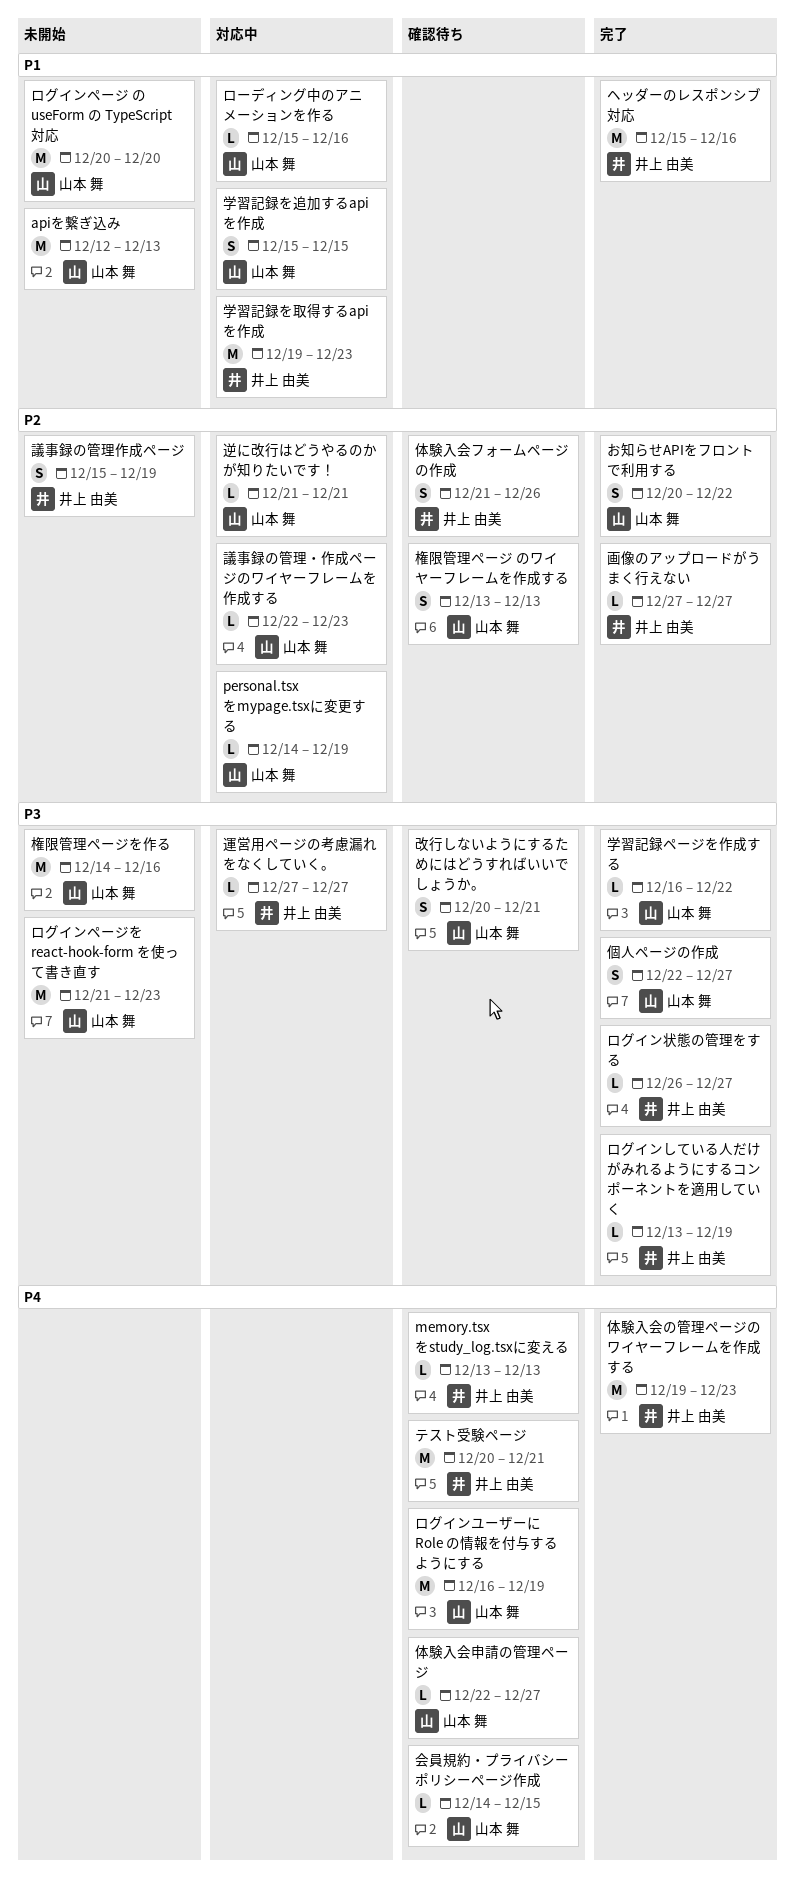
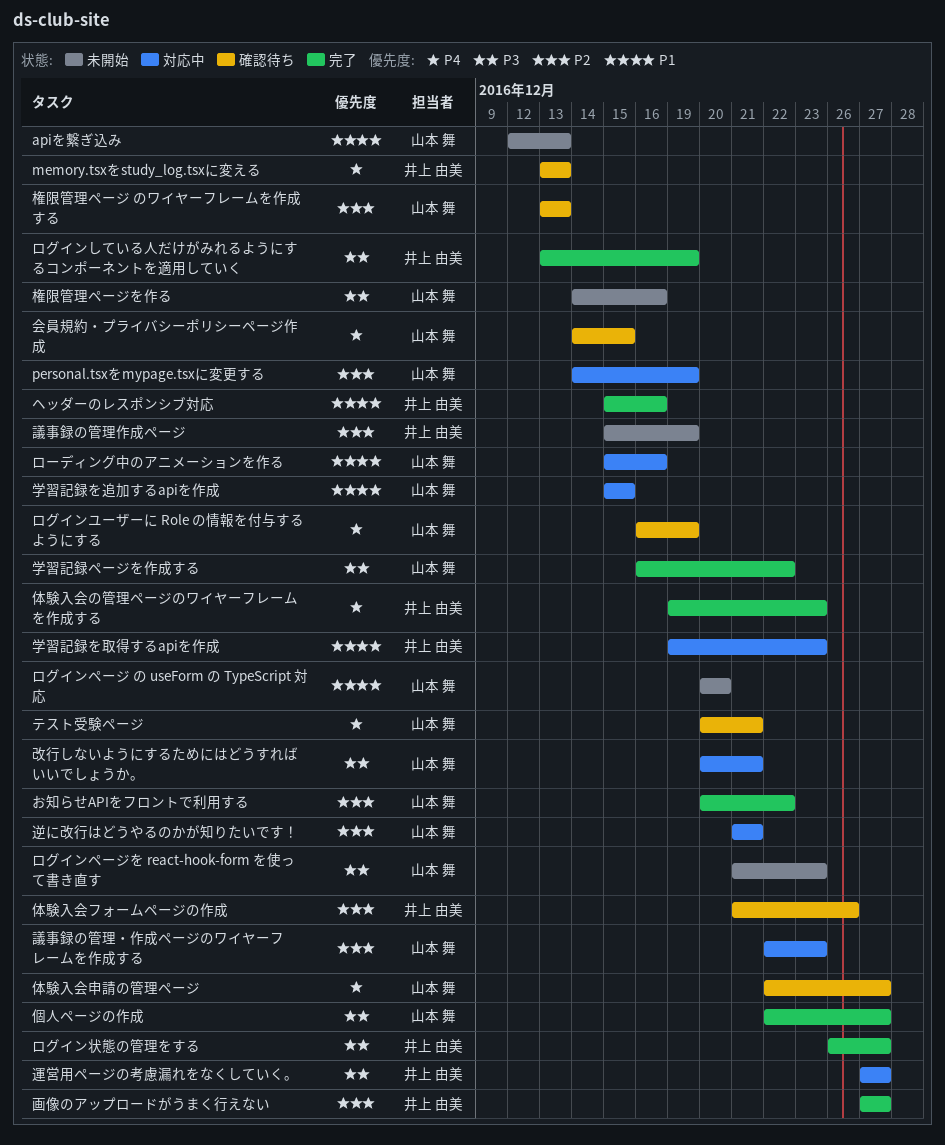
テスト受験ページ, owner: 井上 由美 -> 山本 舞
改行しないようにするためにはどうすればいいでしょうか。, status: 確認待ち -> 対応中

